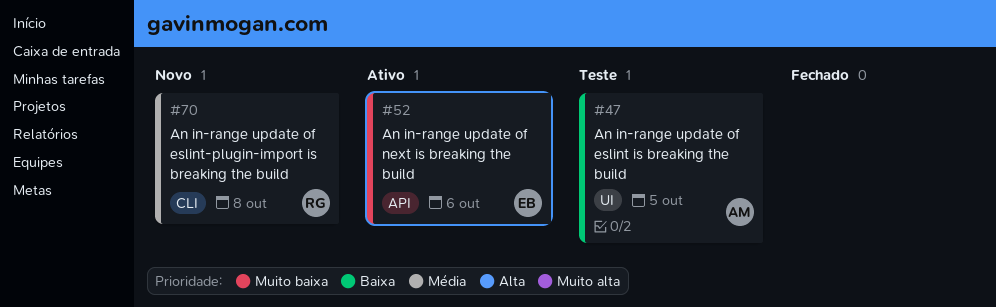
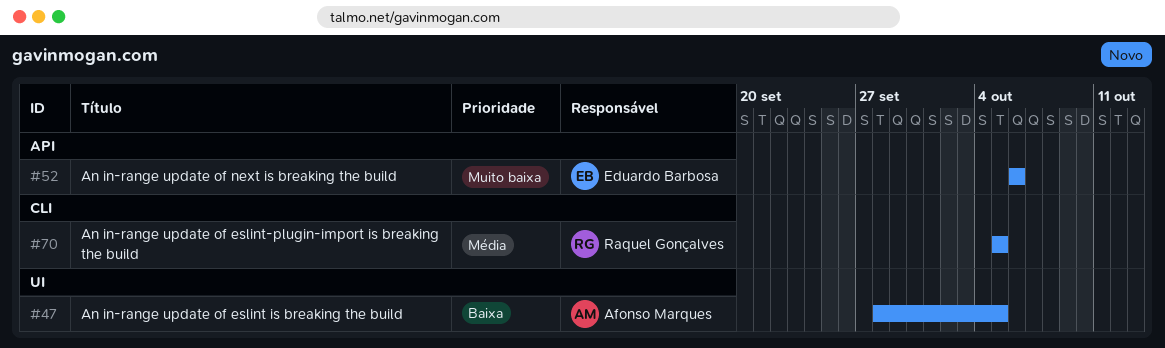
#70, due: Oct 8 -> Oct 5

